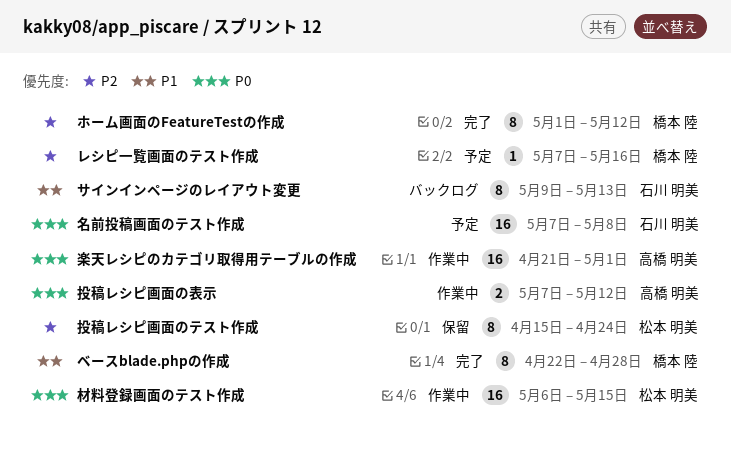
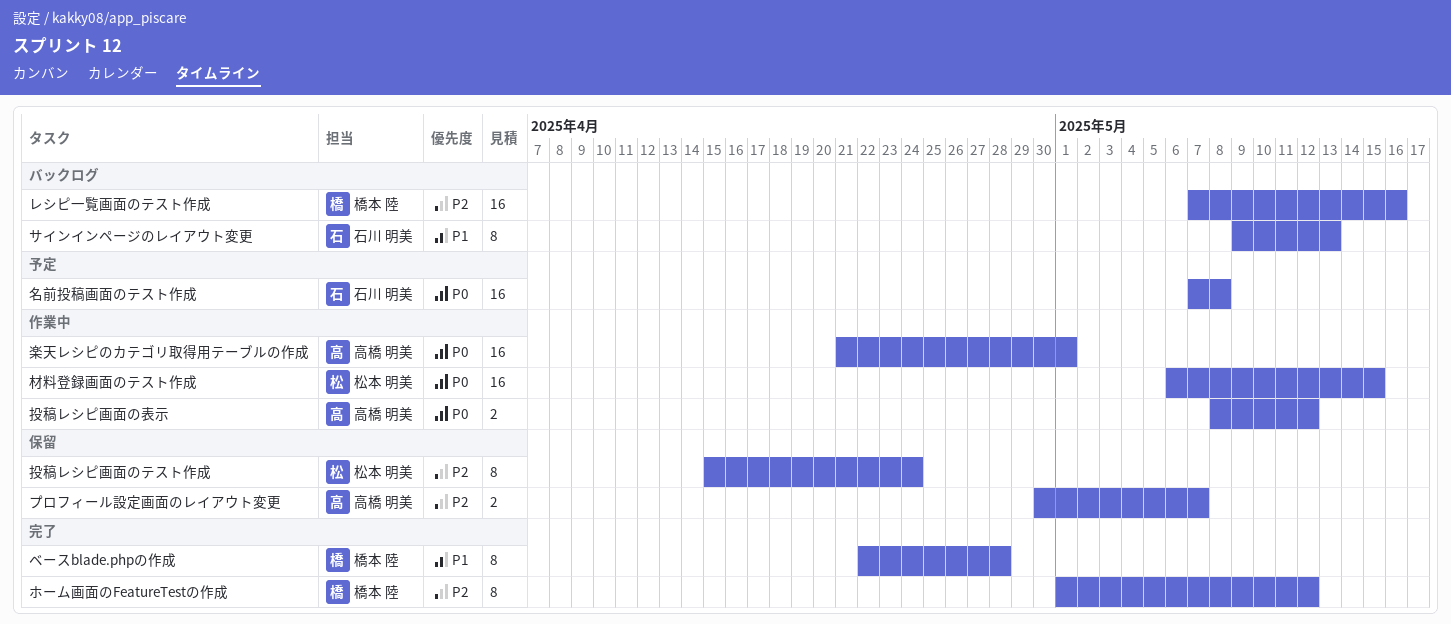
プロフィール設定画面のレイアウト変更: none -> present
レシピ一覧画面のテスト作成, status: 予定 -> バックログ
レシピ一覧画面のテスト作成, estimate: 1 -> 16
投稿レシピ画面の表示, start: May 7 -> May 8

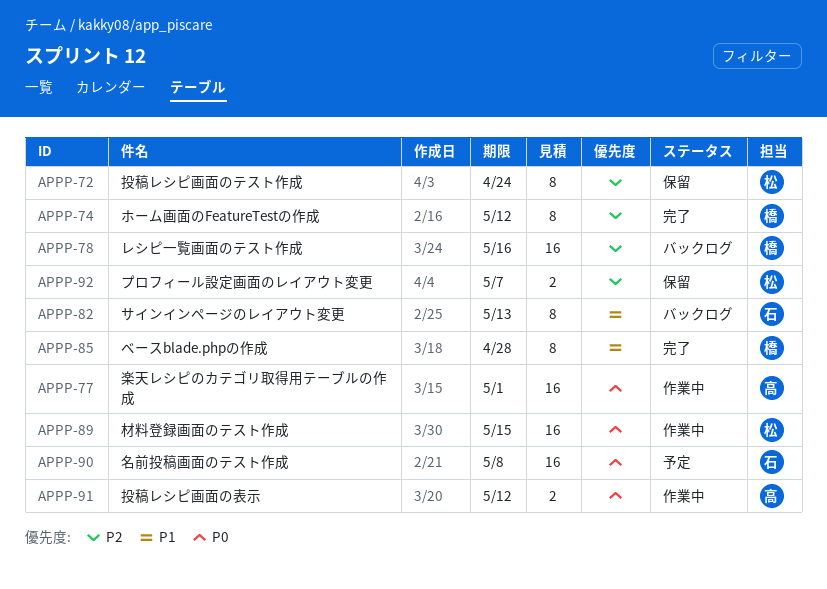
プロフィール設定画面のレイアウト変更, owner: 高橋 明美 -> 松本 明美

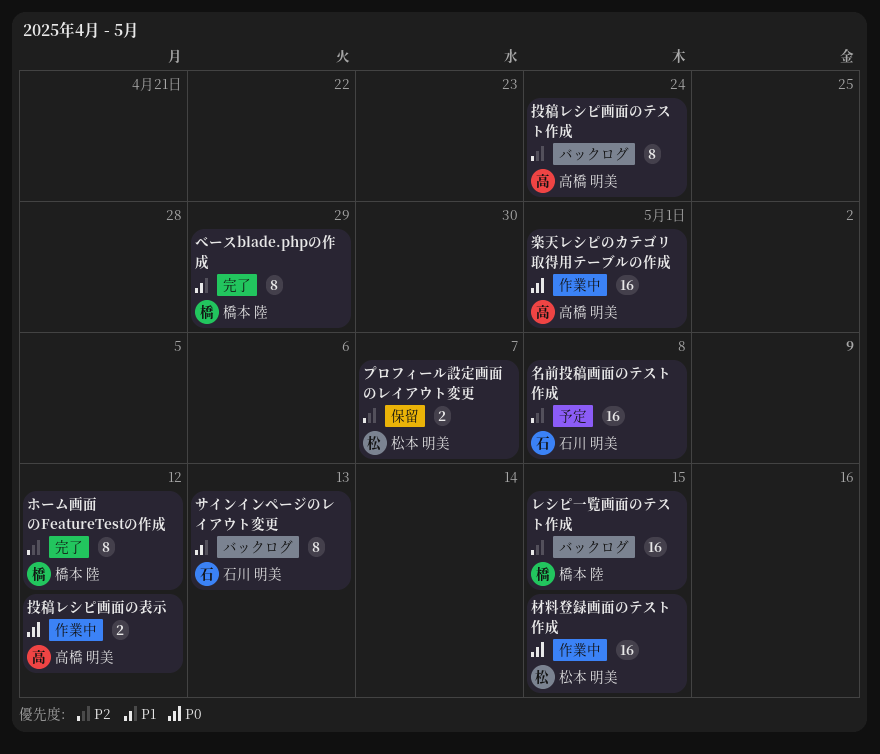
ベースblade.phpの作成, due: Apr 28 -> Apr 29
レシピ一覧画面のテスト作成, due: May 16 -> May 15
名前投稿画面のテスト作成, priority: P0 -> P2
投稿レシピ画面のテスト作成, status: 保留 -> バックログ
投稿レシピ画面のテスト作成, owner: 松本 明美 -> 高橋 明美

